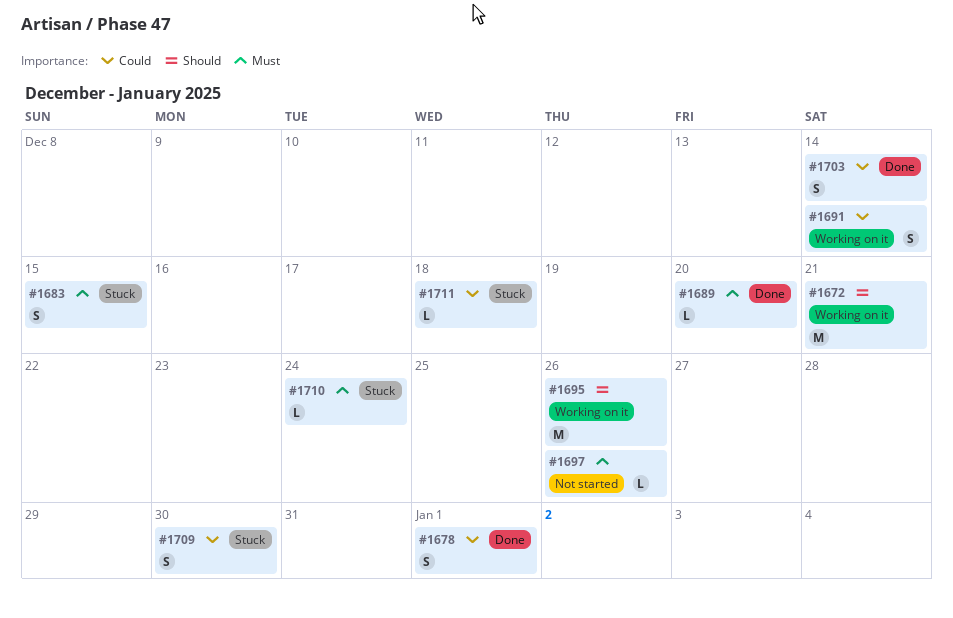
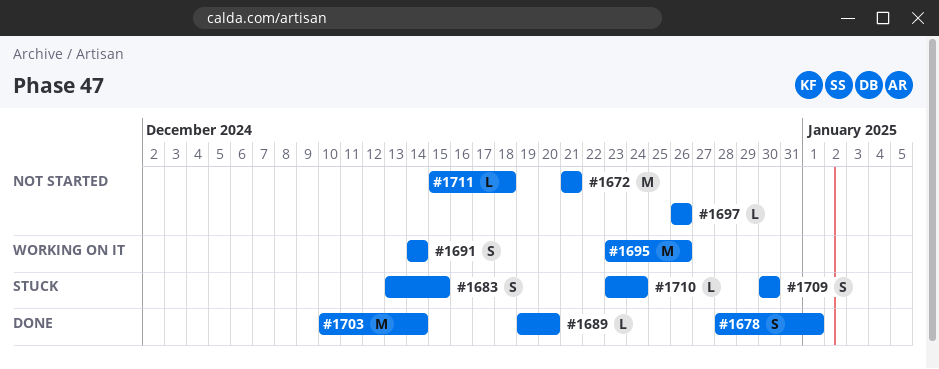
#1672, status: Working on it -> Not started
#1703, estimate: S -> M
#1711, status: Stuck -> Not started

